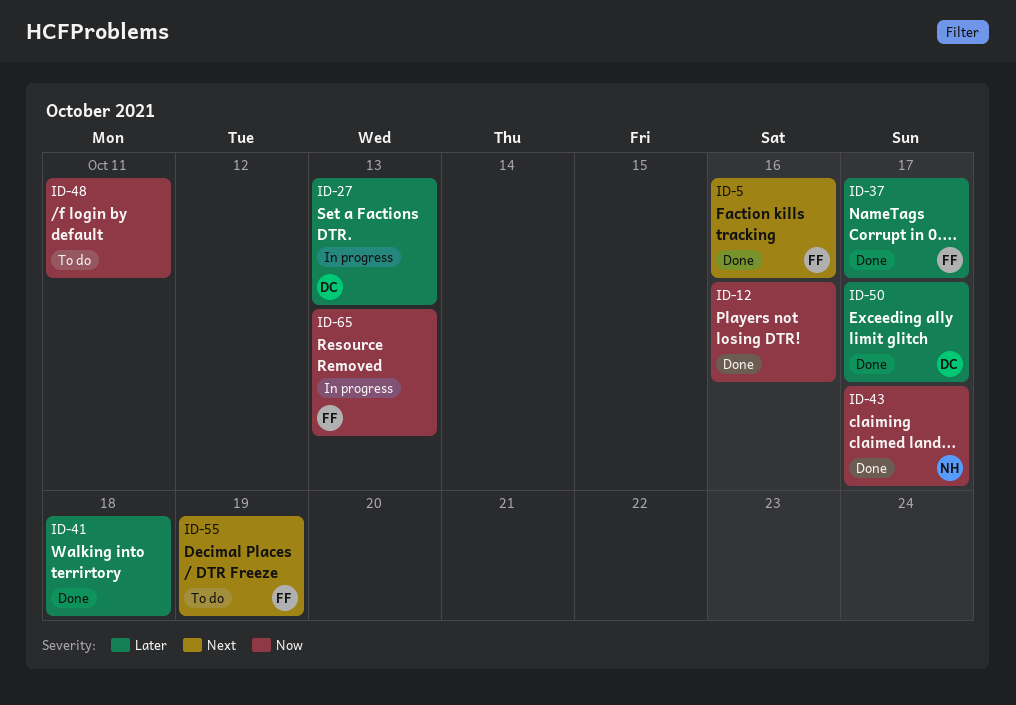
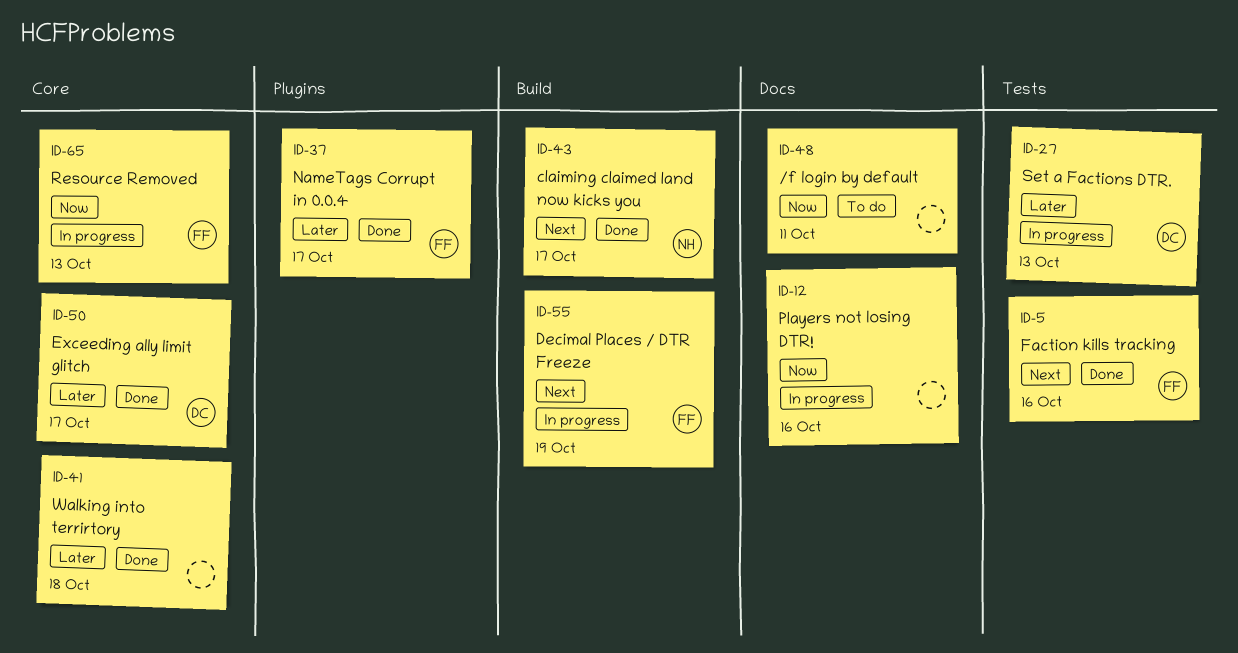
ID-12, status: Done -> In progress
ID-43, priority: Now -> Next
ID-55, status: To do -> In progress

